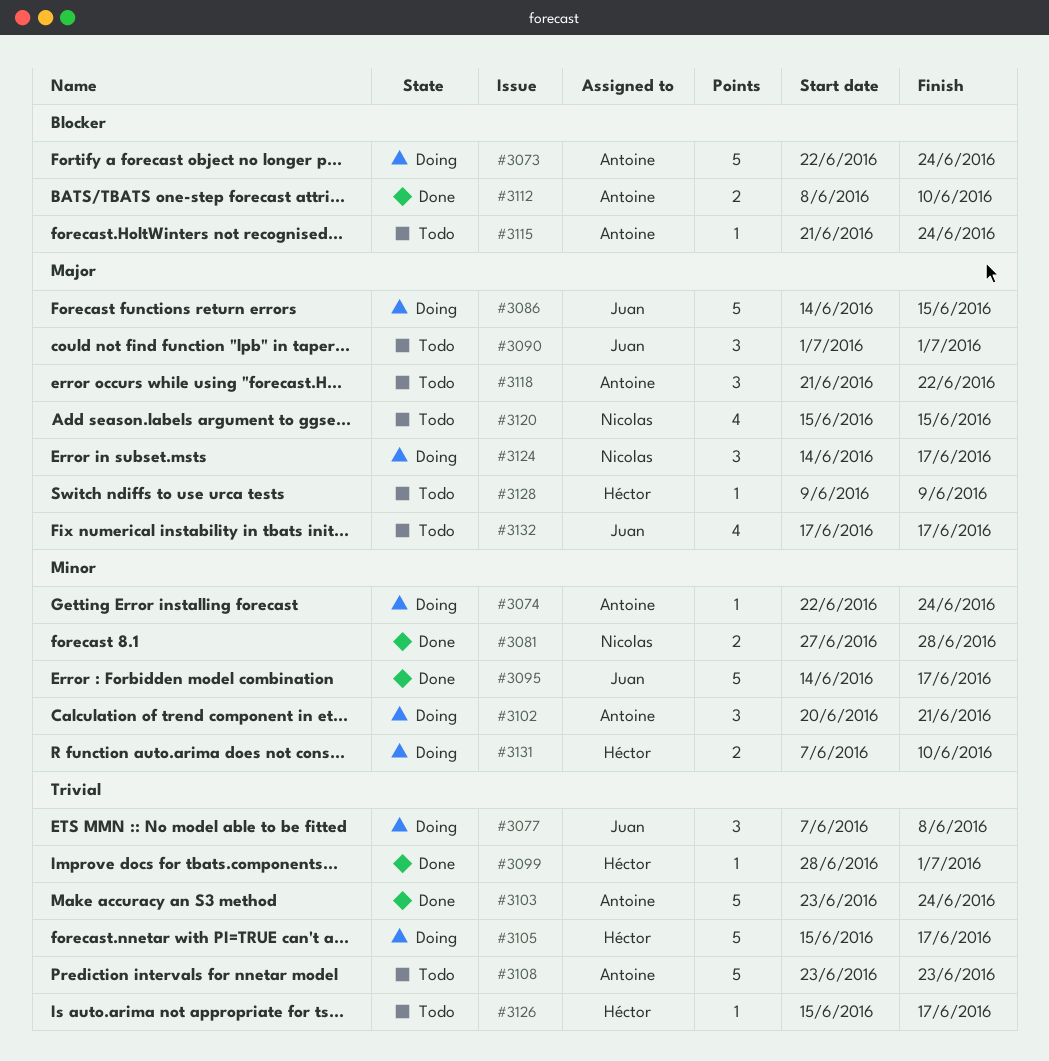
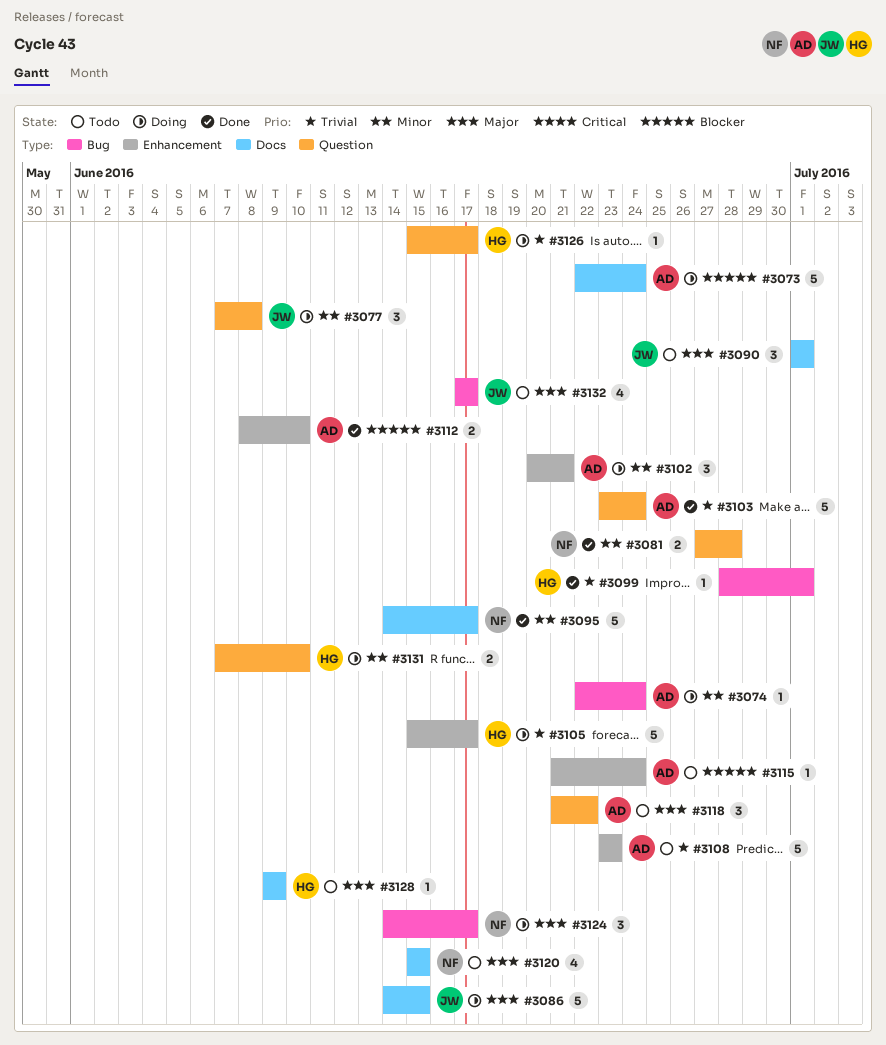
#3077, priority: Trivial -> Minor
#3095, owner: Juan -> Nicolas
#3126, status: Todo -> Doing

